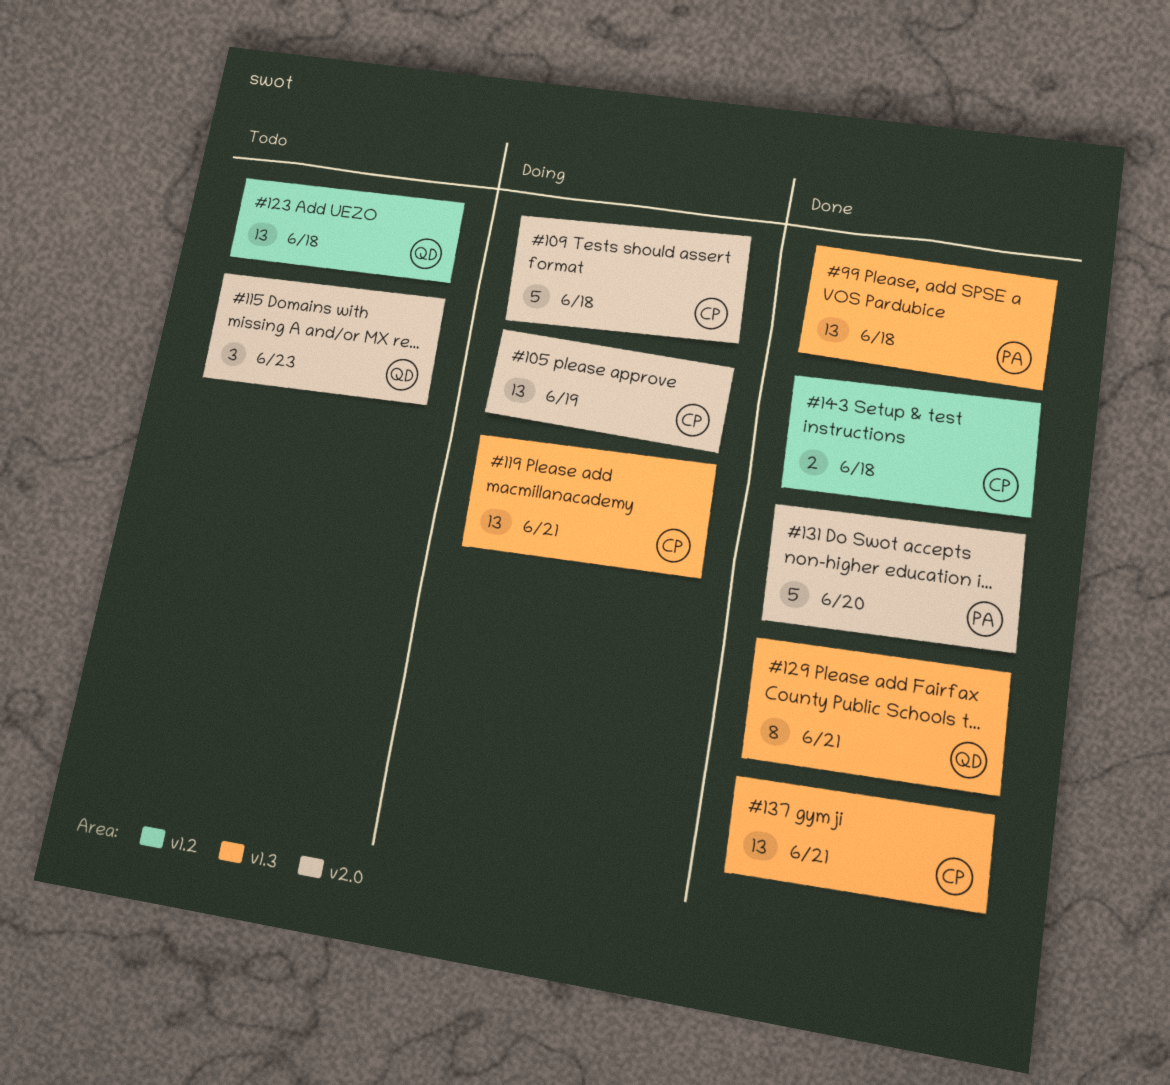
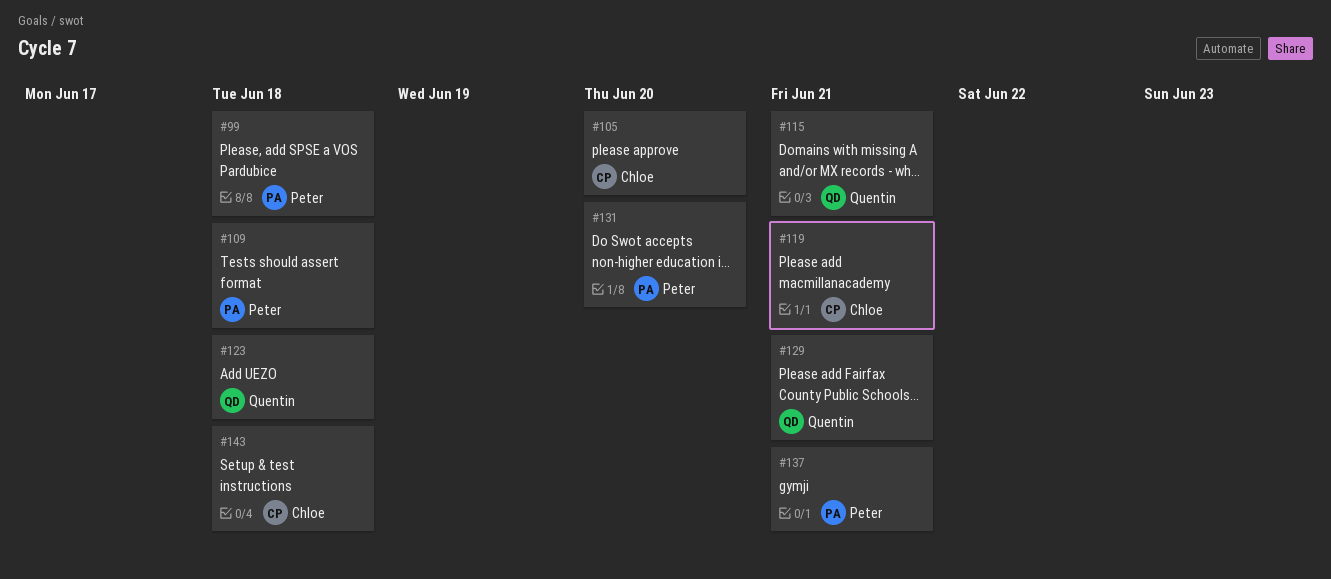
#105, due: Jun 19 -> Jun 20
#109, owner: Chloe -> Peter
#115, due: Jun 23 -> Jun 21
#137, owner: Chloe -> Peter

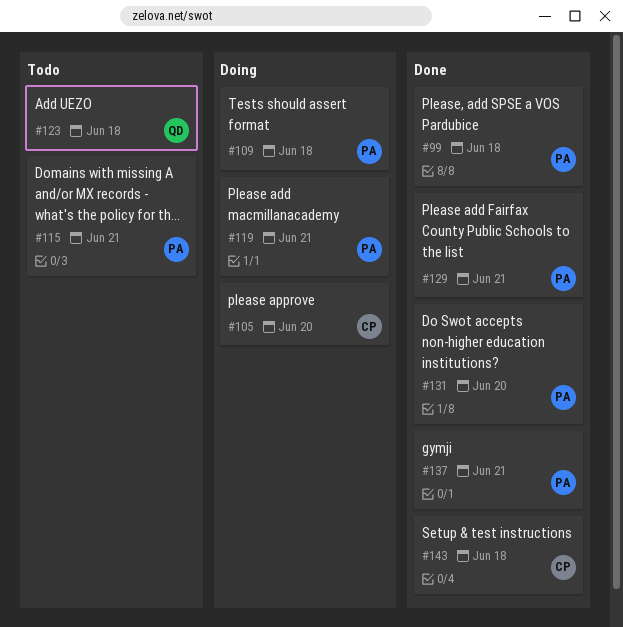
#115, owner: Quentin -> Peter
#119, owner: Chloe -> Peter
#129, owner: Quentin -> Peter

